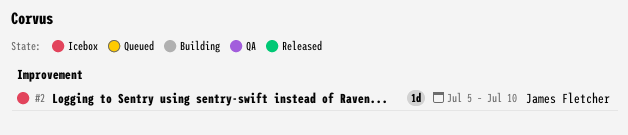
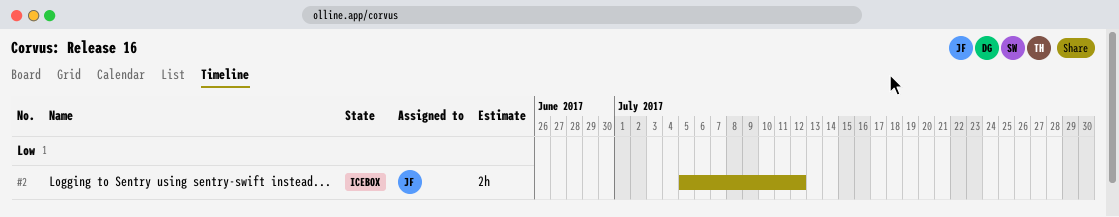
#2, estimate: 1d -> 2h
#2, due: Jul 10 -> Jul 12

